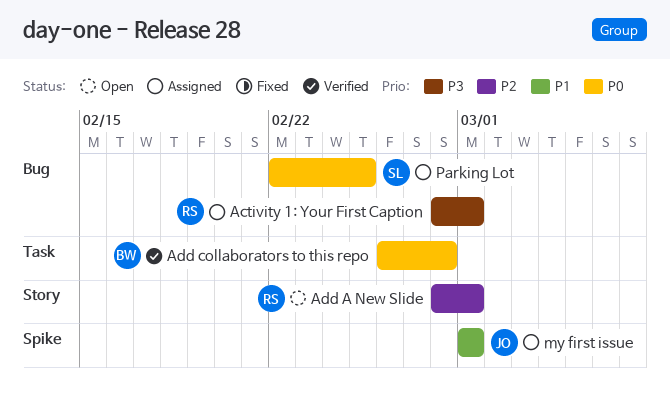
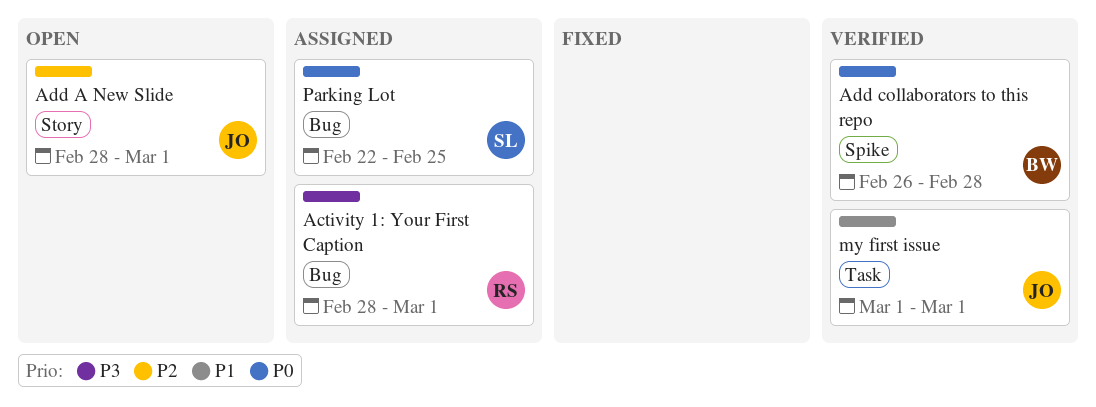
Add A New Slide, owner: RS -> JO
Add collaborators to this repo, label: Task -> Spike
my first issue, status: Assigned -> Verified
my first issue, label: Spike -> Task

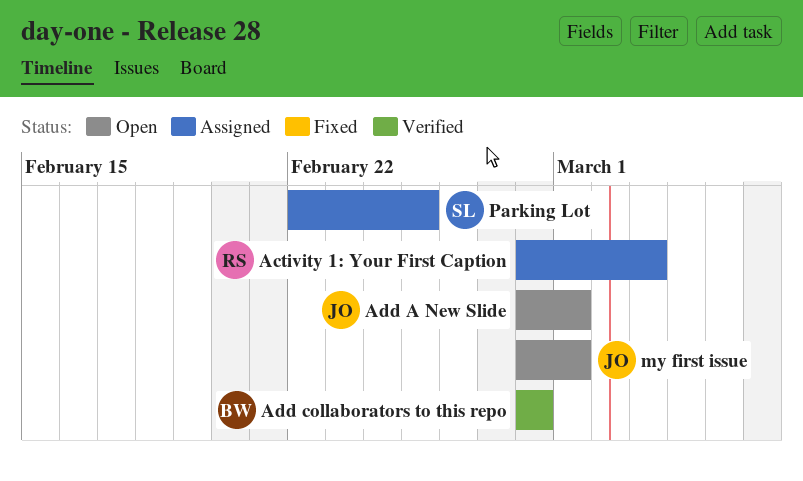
Activity 1: Your First Caption, due: Mar 1 -> Mar 3
Add collaborators to this repo, start: Feb 26 -> Feb 28
my first issue, status: Verified -> Open
my first issue, start: Mar 1 -> Feb 28

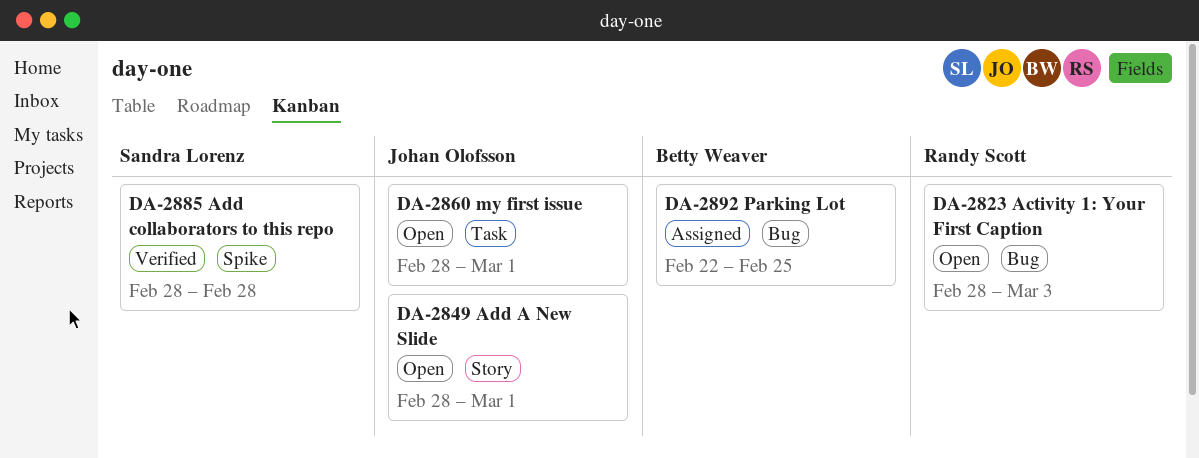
Activity 1: Your First Caption, status: Assigned -> Open
Add collaborators to this repo, owner: Betty Weaver -> Sandra Lorenz
Parking Lot, owner: Sandra Lorenz -> Betty Weaver

